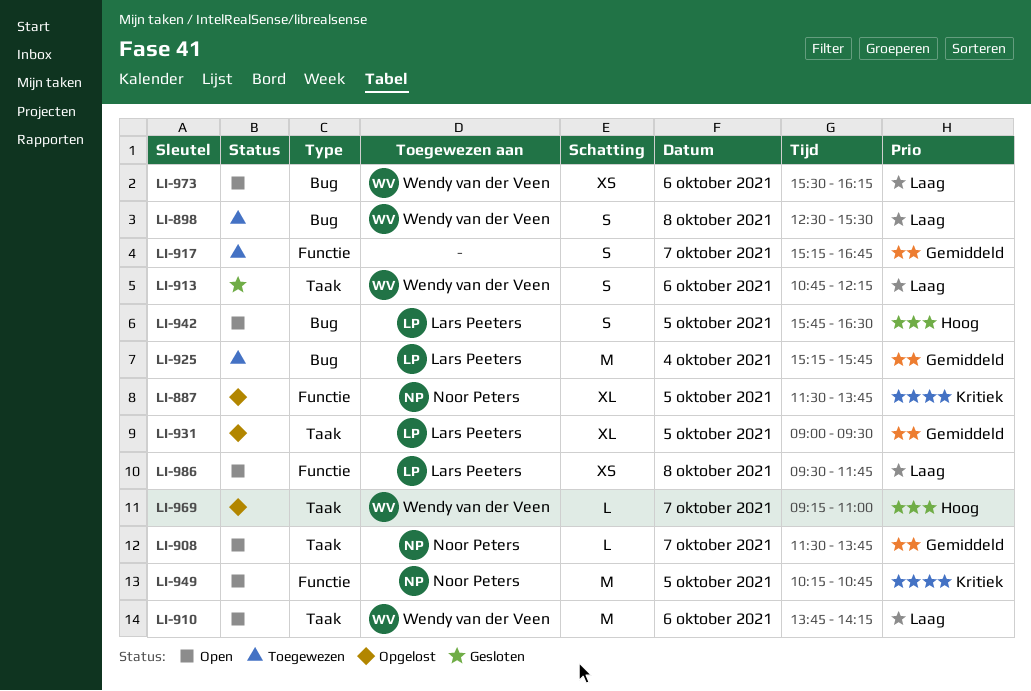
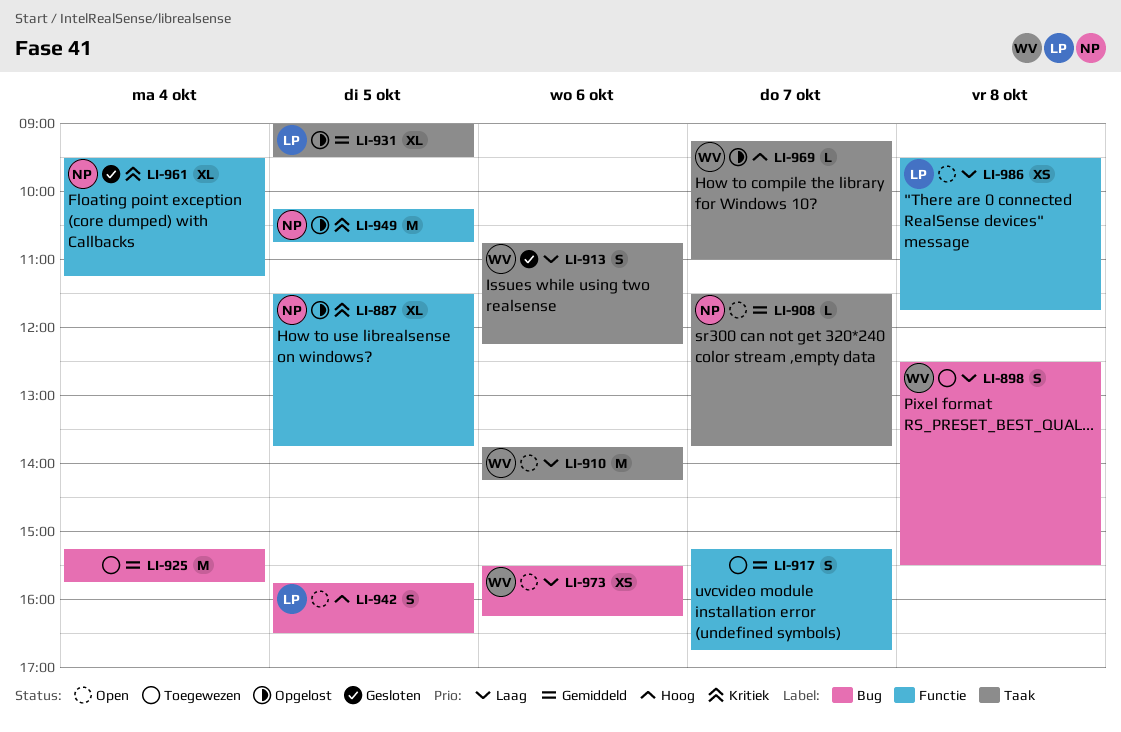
LI-925, owner: Lars Peeters -> none
LI-949, status: Open -> Opgelost
LI-961: none -> present

